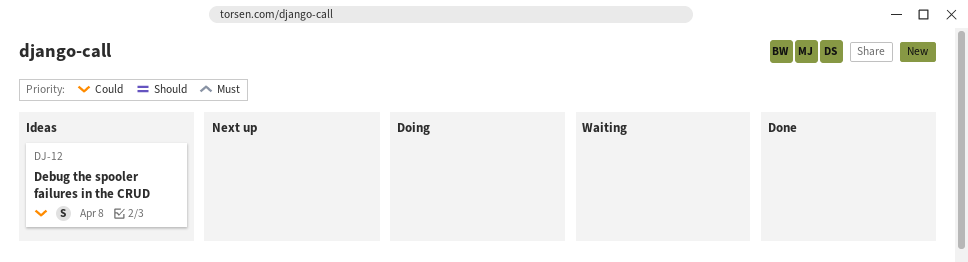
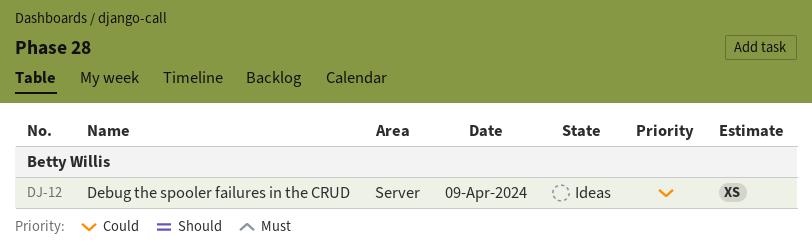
DJ-12, estimate: S -> XS
DJ-12, day: Apr 8 -> Apr 9

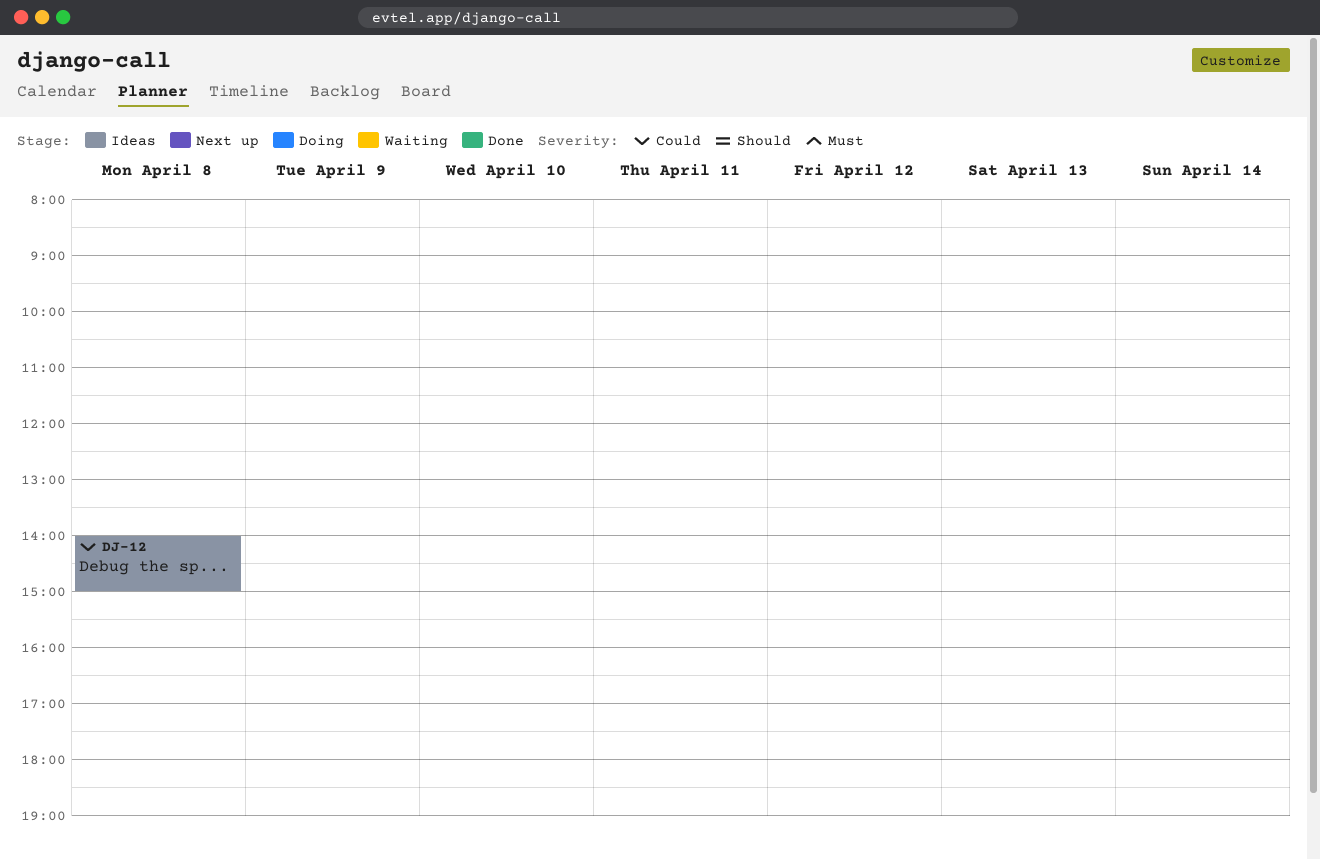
DJ-12, day: Apr 9 -> Apr 8

